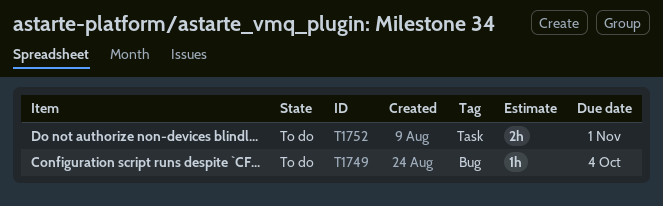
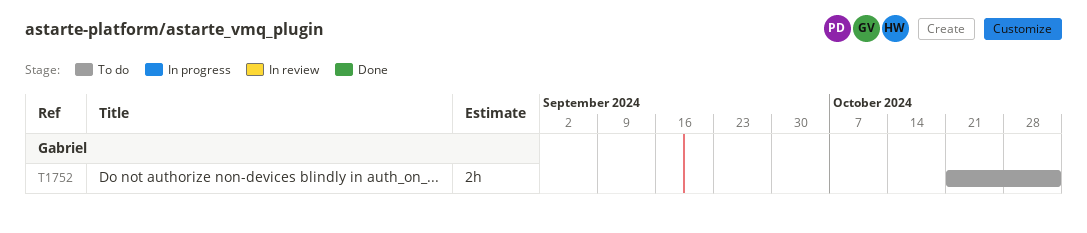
T1749: present -> none

